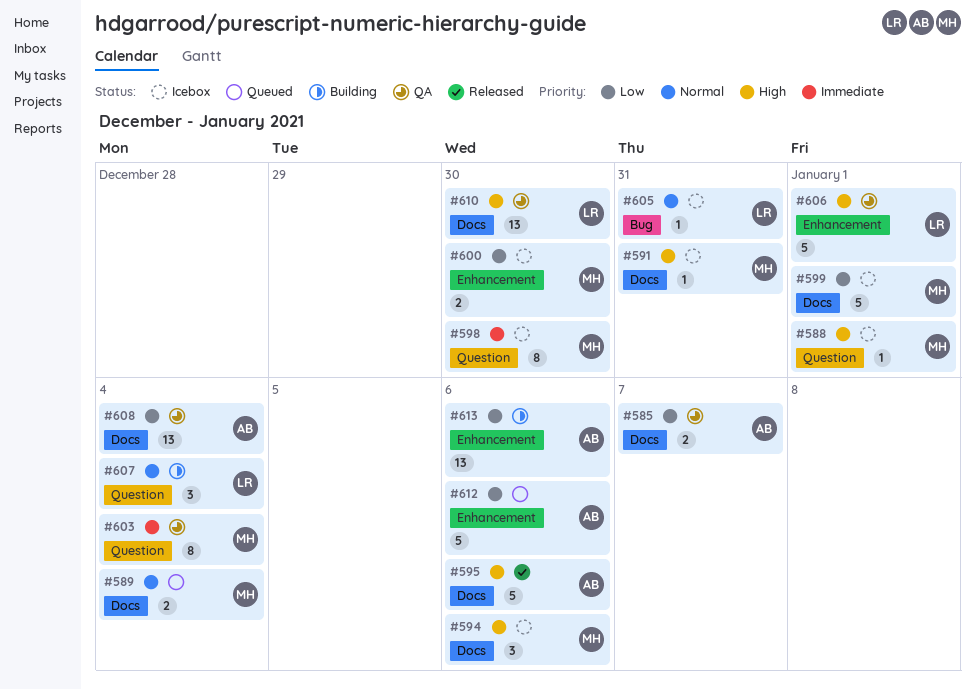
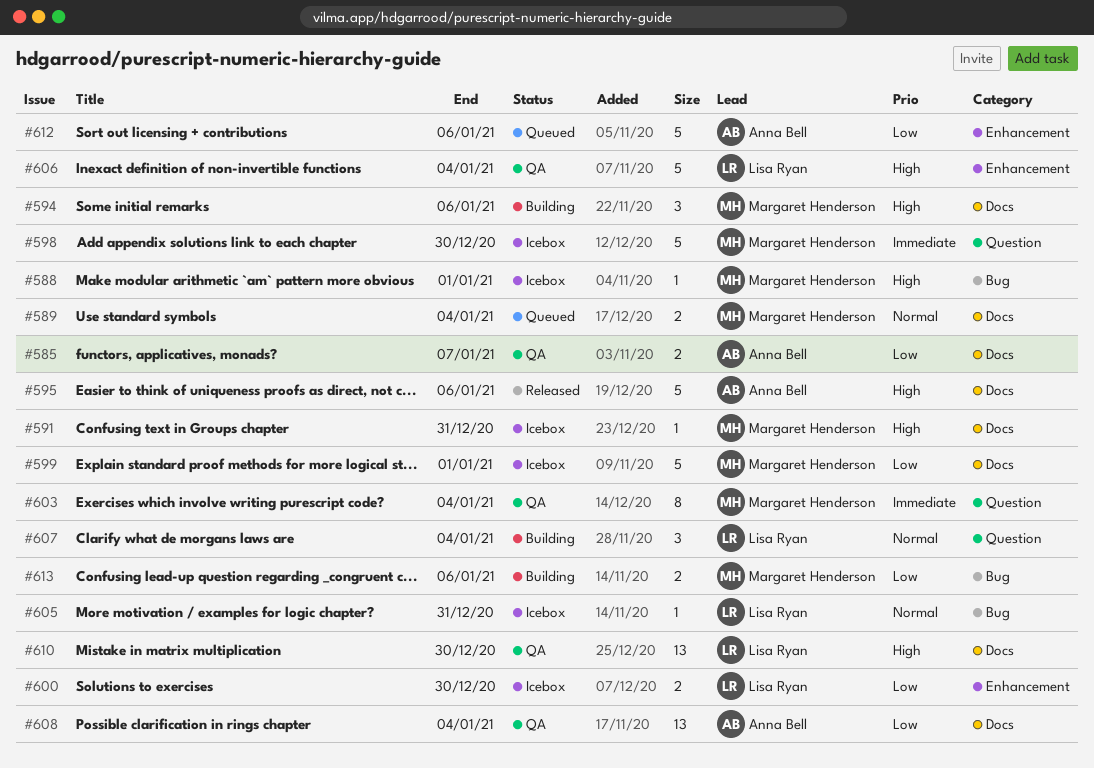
#588, label: Question -> Bug
#594, status: Icebox -> Building
#598, estimate: 8 -> 5
#600, owner: Margaret Henderson -> Lisa Ryan
#606, due: Jan 1 -> Jan 4
#613, owner: Anna Bell -> Margaret Henderson
#613, label: Enhancement -> Bug
#613, estimate: 13 -> 2

